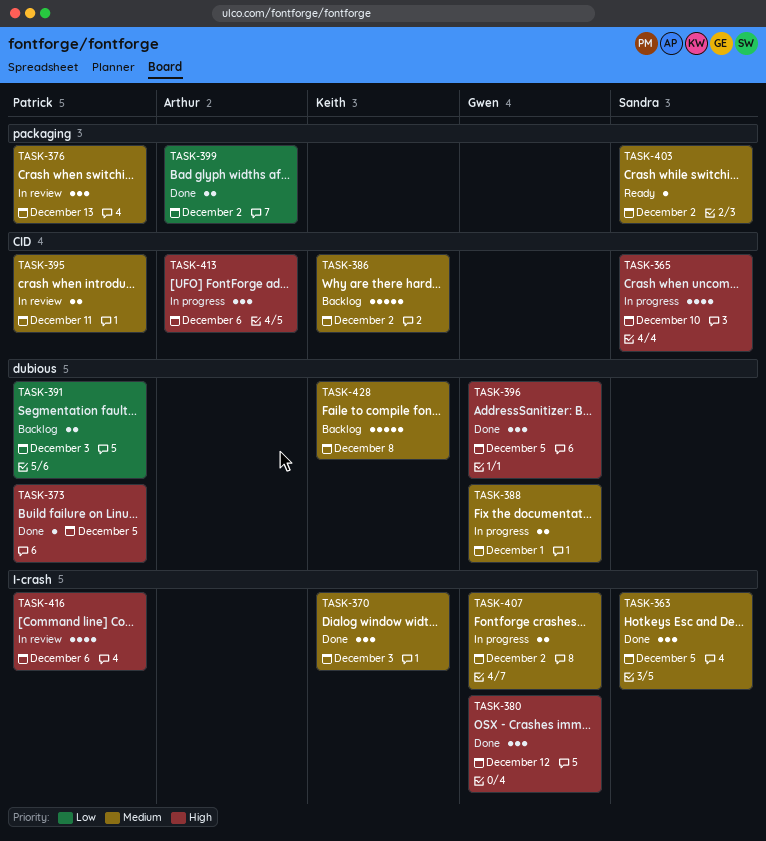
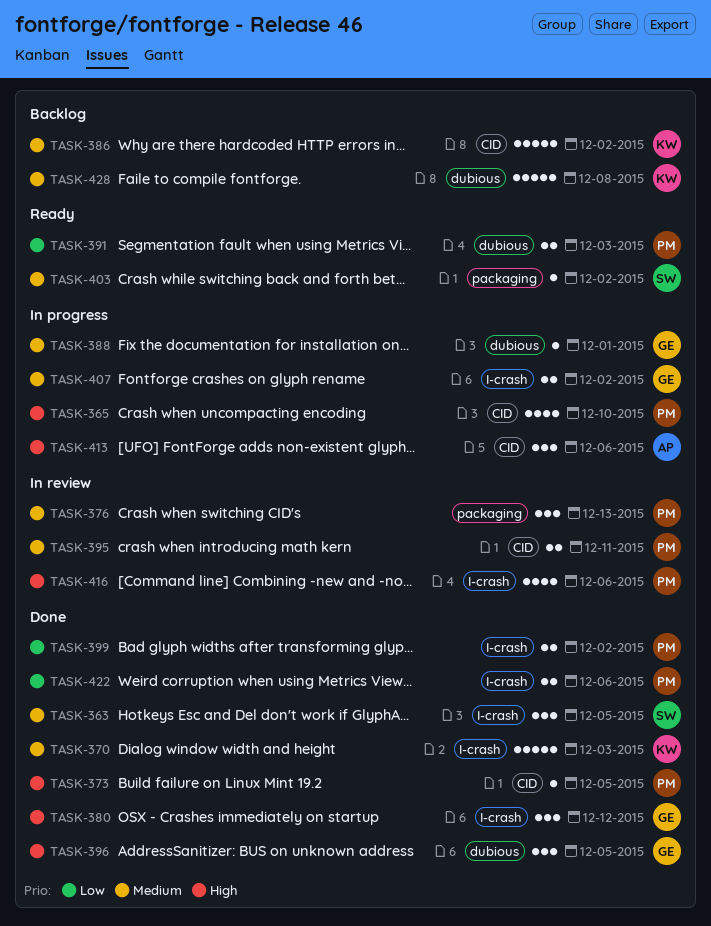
TASK-365, owner: Sandra -> Patrick
TASK-370, estimate: 3 -> 5
TASK-373, label: dubious -> CID
TASK-388, estimate: 2 -> 1
TASK-391, status: Backlog -> Ready
TASK-399, owner: Arthur -> Patrick
TASK-399, label: packaging -> I-crash
TASK-422: none -> present

